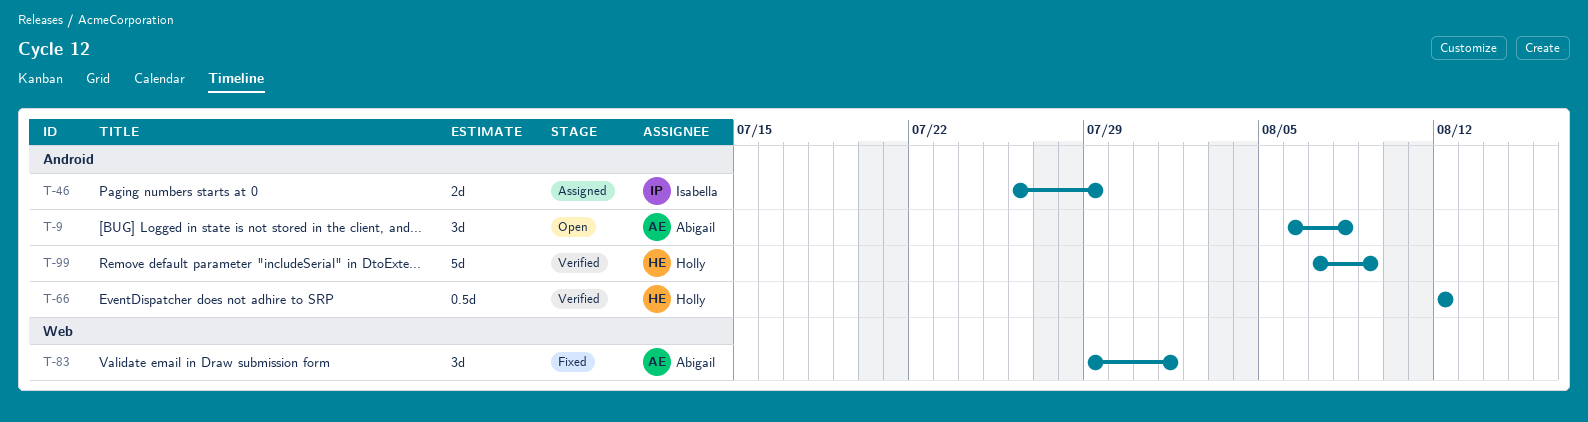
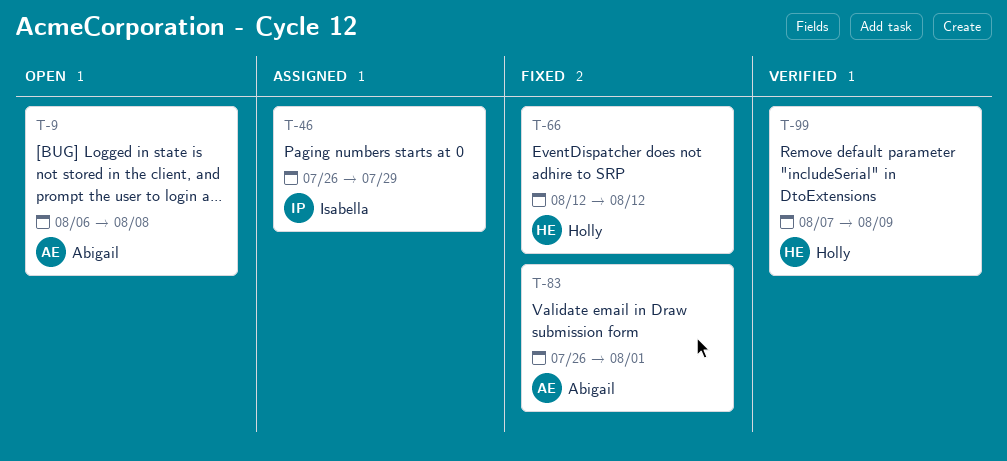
T-66, status: Verified -> Fixed
T-83, start: Jul 29 -> Jul 26

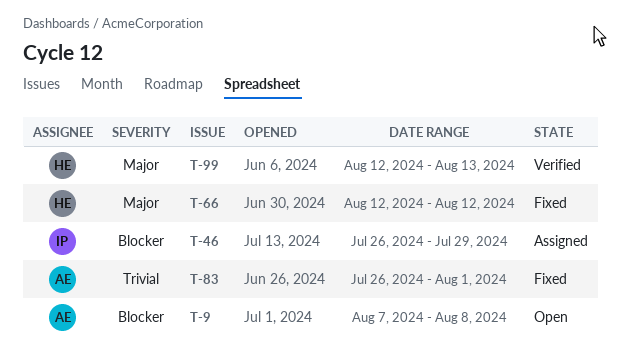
T-9, start: Aug 6 -> Aug 7
T-99, start: Aug 7 -> Aug 12
T-99, due: Aug 9 -> Aug 13

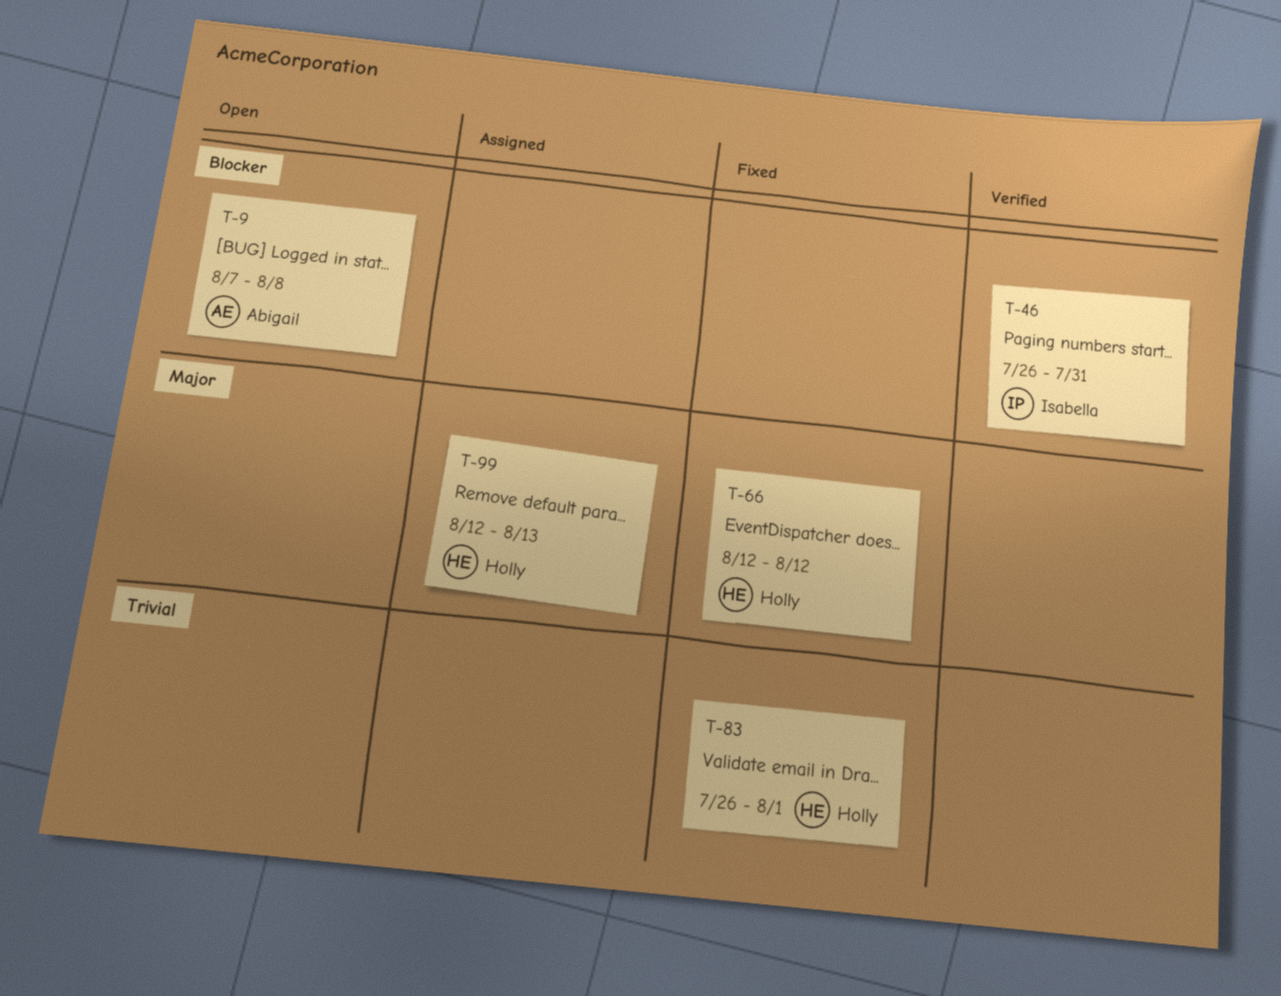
T-46, status: Assigned -> Verified
T-46, due: Jul 29 -> Jul 31
T-83, owner: Abigail -> Holly
T-99, status: Verified -> Assigned

